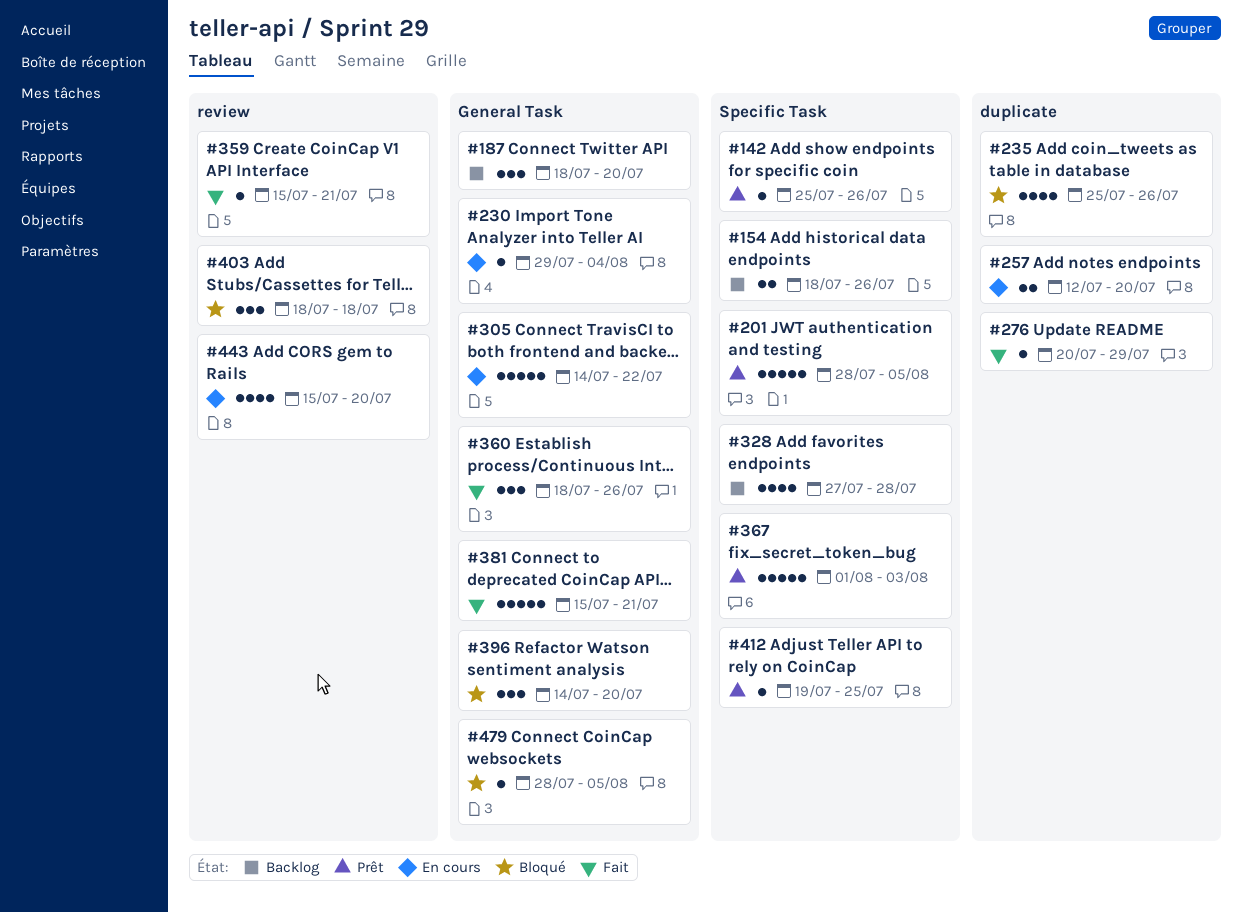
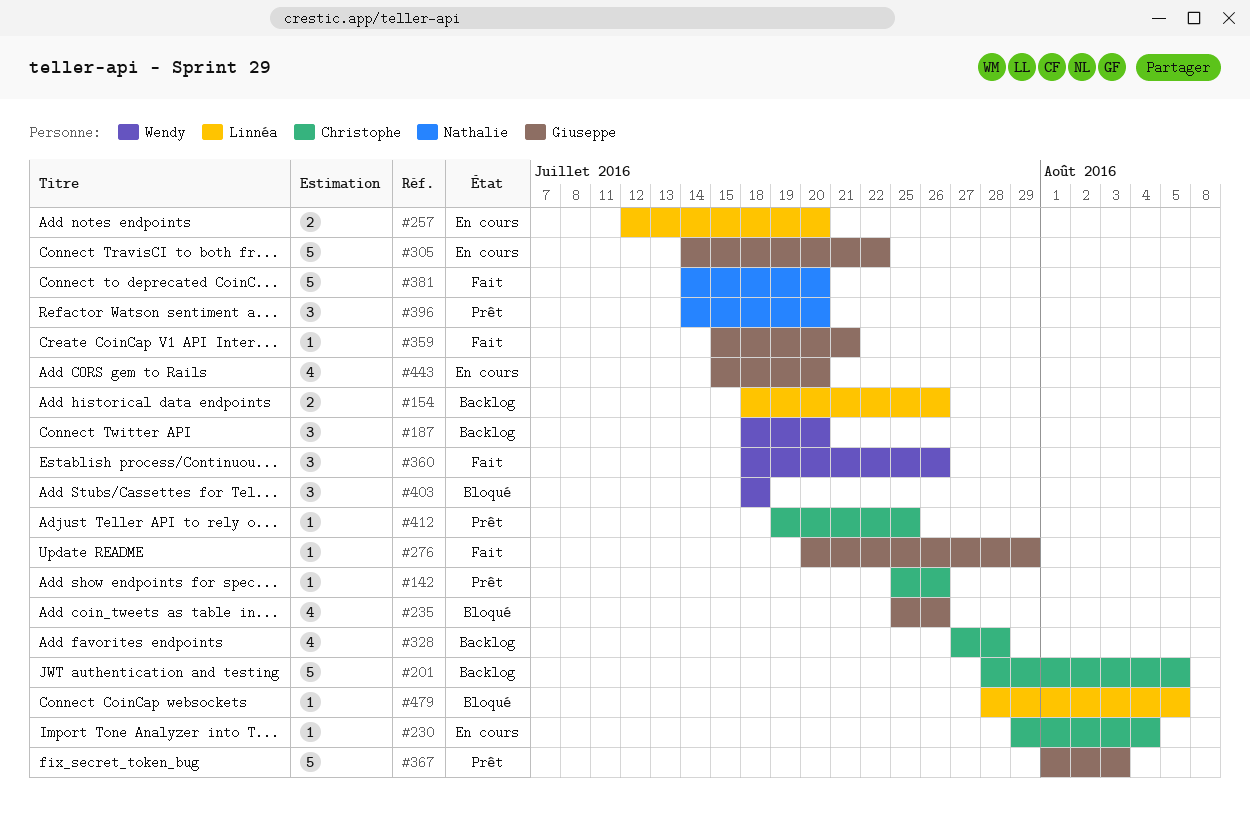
#201, status: Prêt -> Backlog
#381, start: Jul 15 -> Jul 14
#381, due: Jul 21 -> Jul 20
#396, status: Bloqué -> Prêt

